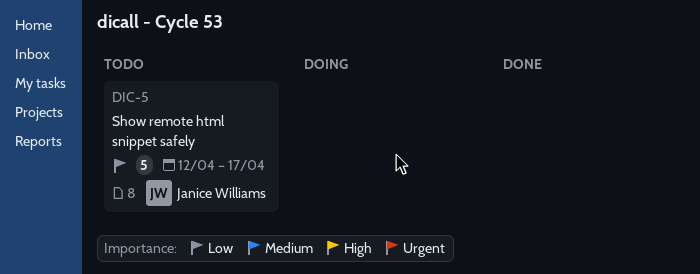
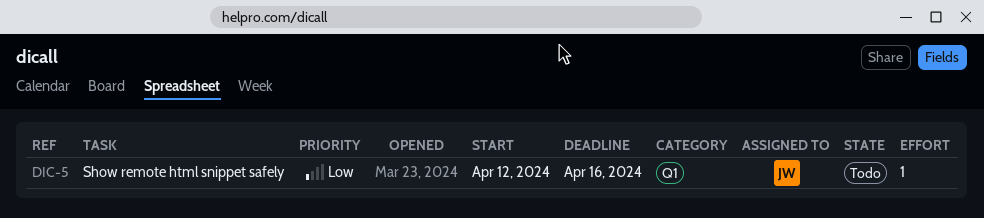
DIC-5, estimate: 5 -> 1
DIC-5, due: Apr 17 -> Apr 16

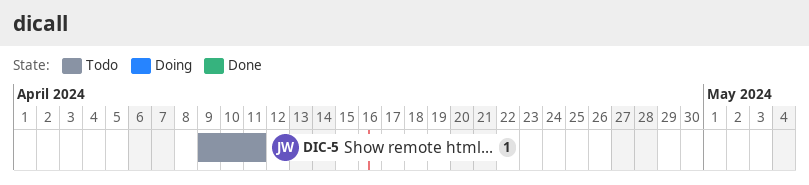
DIC-5, start: Apr 12 -> Apr 9
DIC-5, due: Apr 16 -> Apr 11

